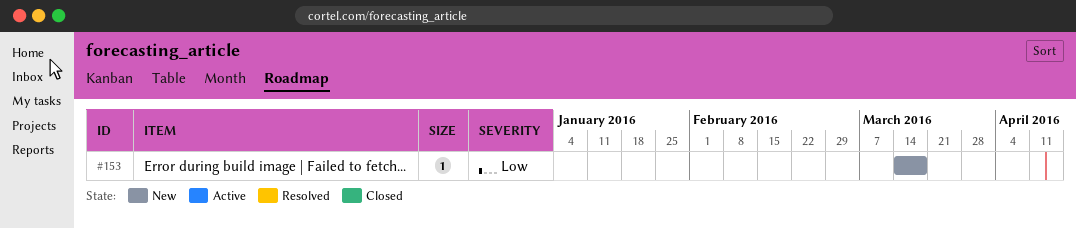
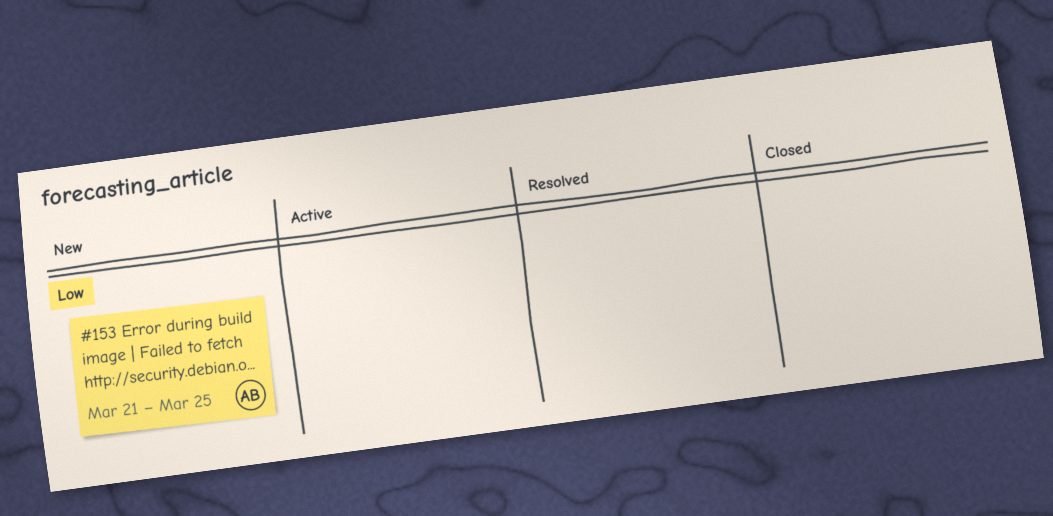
#153, start: Mar 14 -> Mar 21
#153, due: Mar 18 -> Mar 25

